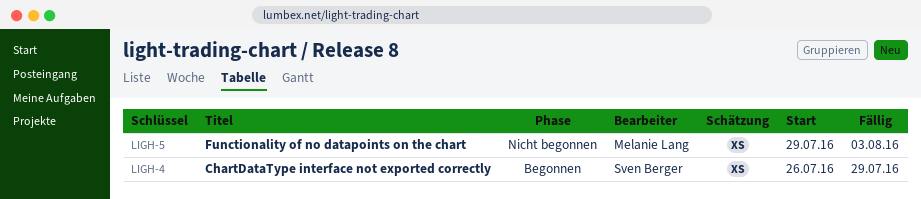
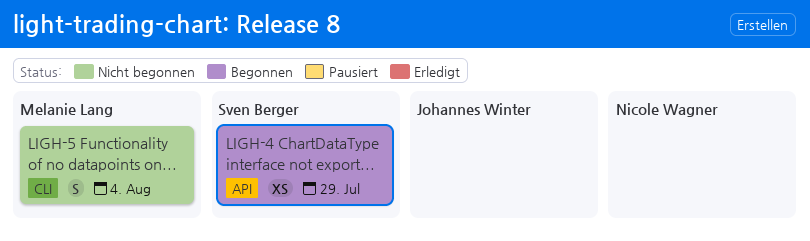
LIGH-5, estimate: XS -> S
LIGH-5, due: Aug 3 -> Aug 4

